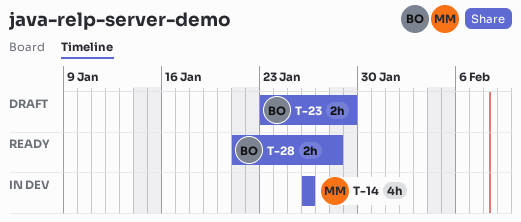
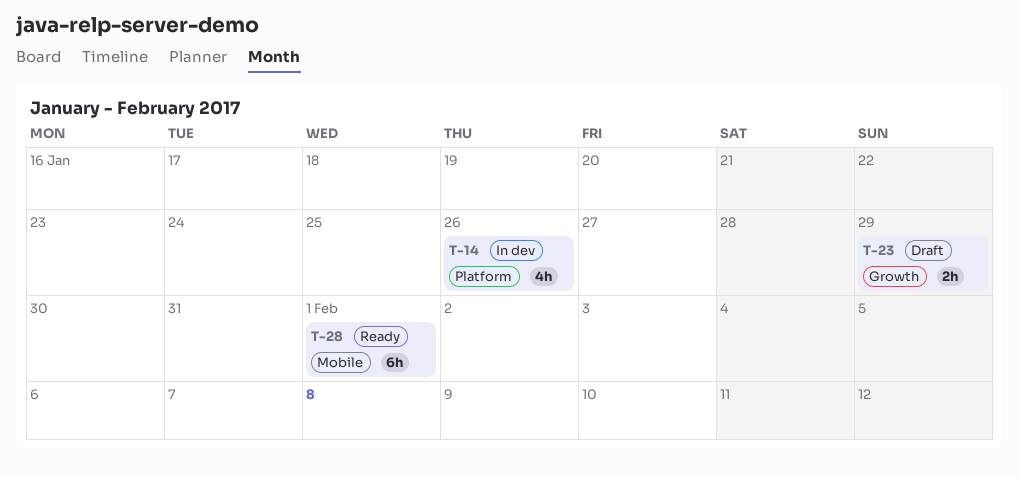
T-28, estimate: 2h -> 6h
T-28, due: Jan 28 -> Feb 1

